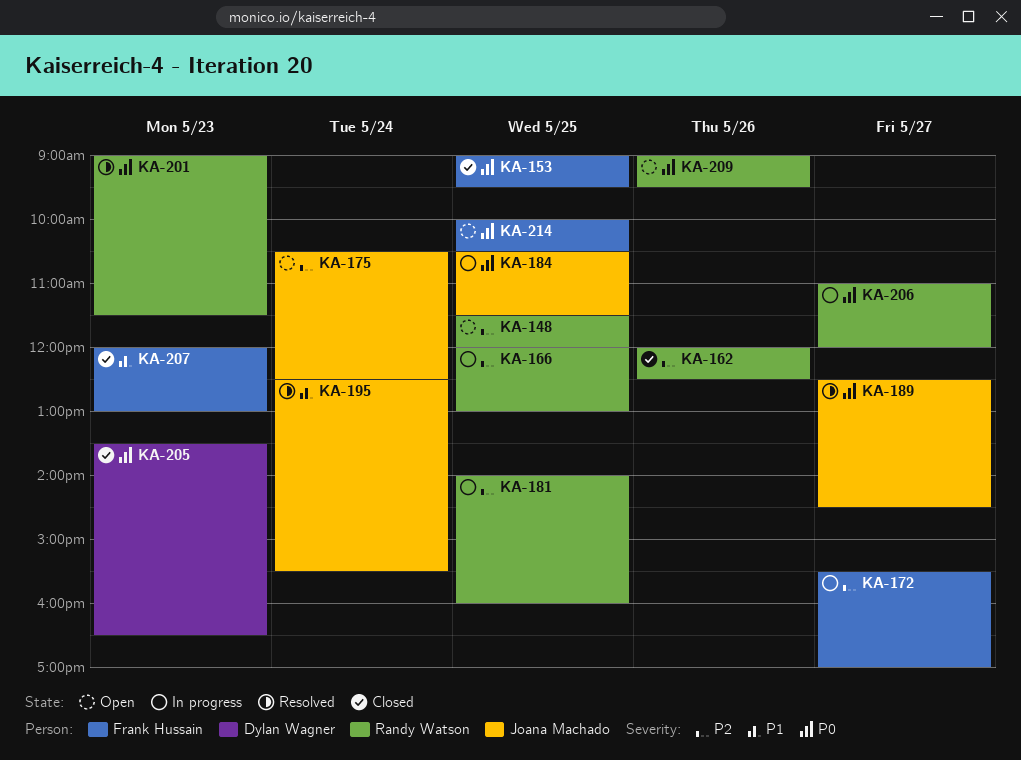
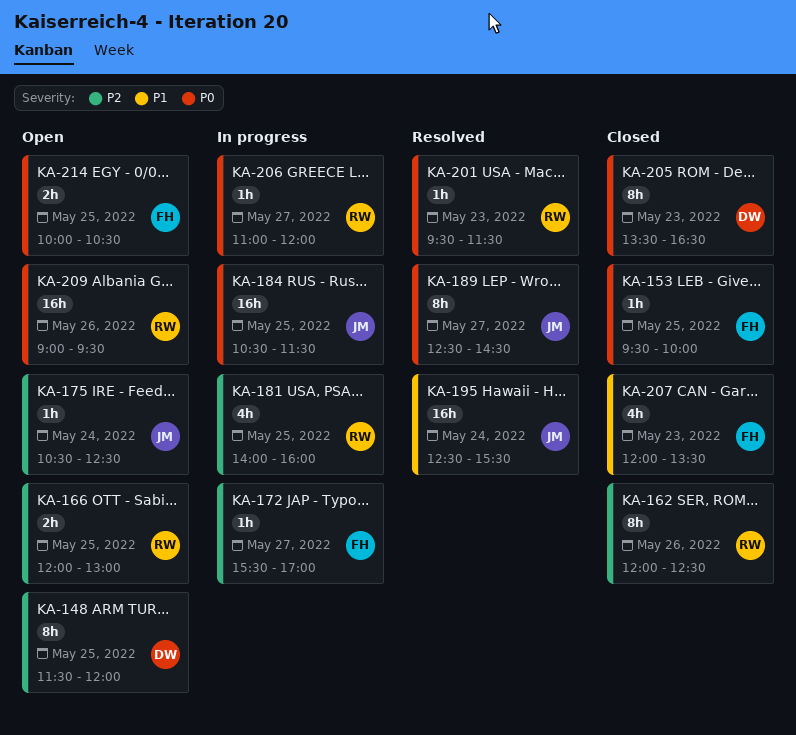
KA-148, owner: Randy Watson -> Dylan Wagner
KA-153, begins: 09:00 -> 09:30
KA-153, ends: 09:30 -> 10:00
KA-166, status: In progress -> Open
KA-201, begins: 09:00 -> 09:30
KA-207, ends: 13:00 -> 13:30

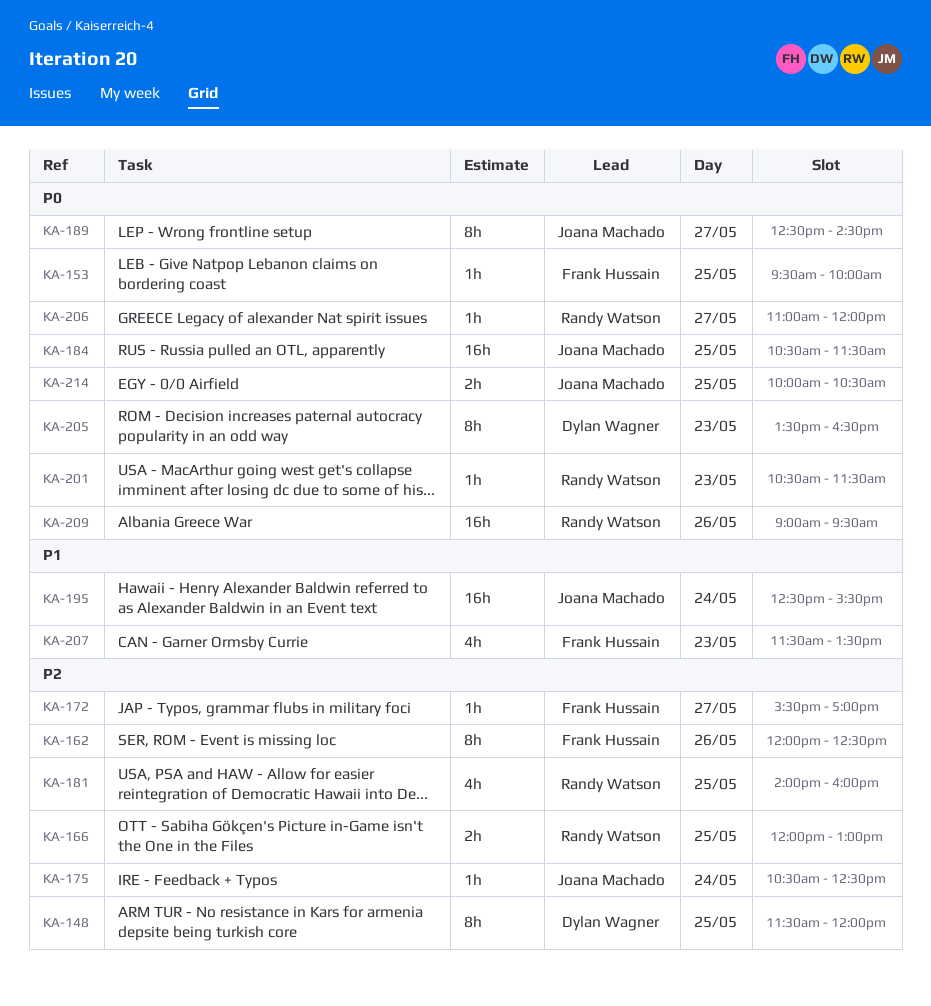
KA-162, owner: Randy Watson -> Frank Hussain
KA-201, begins: 09:30 -> 10:30
KA-207, begins: 12:00 -> 11:30
KA-214, owner: Frank Hussain -> Joana Machado

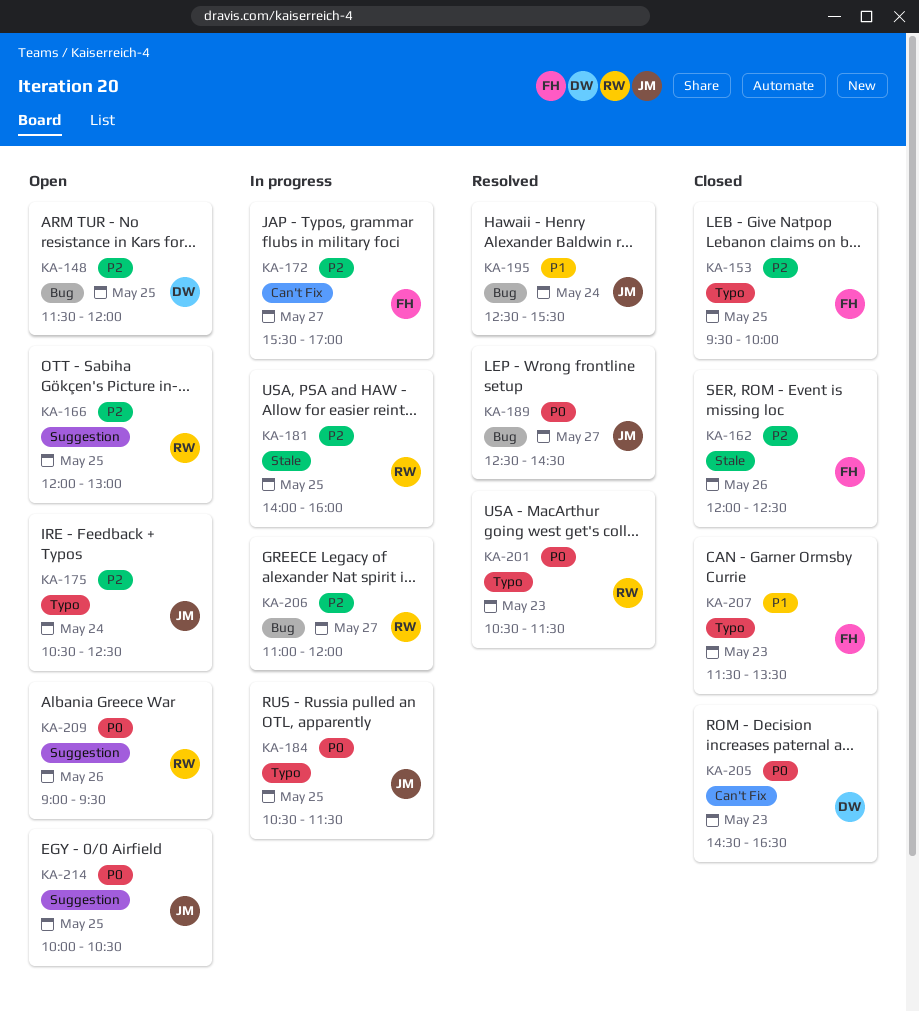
KA-153, priority: P0 -> P2
KA-205, begins: 13:30 -> 14:30
KA-206, priority: P0 -> P2

